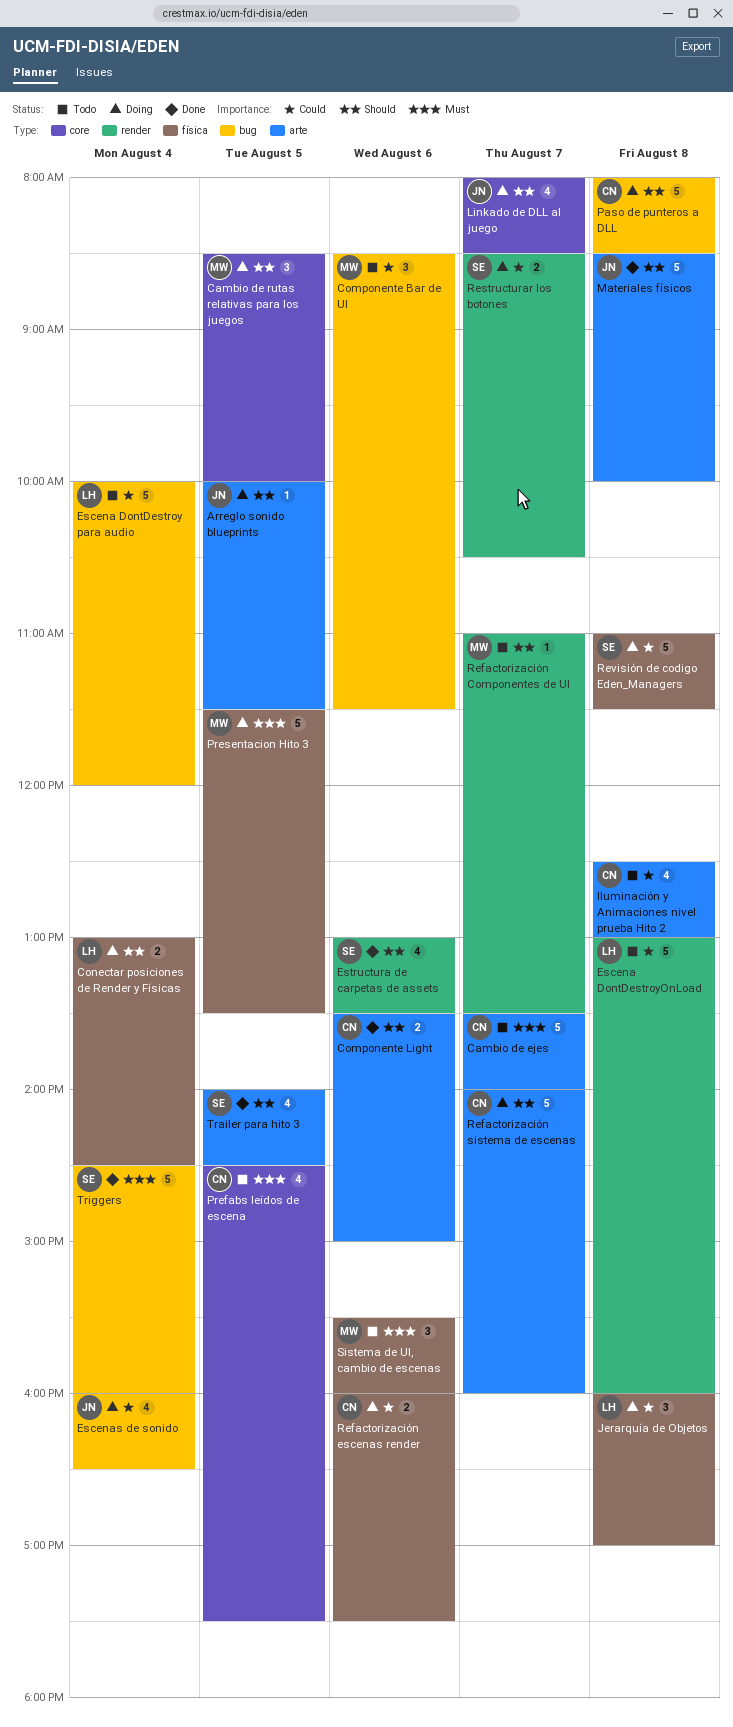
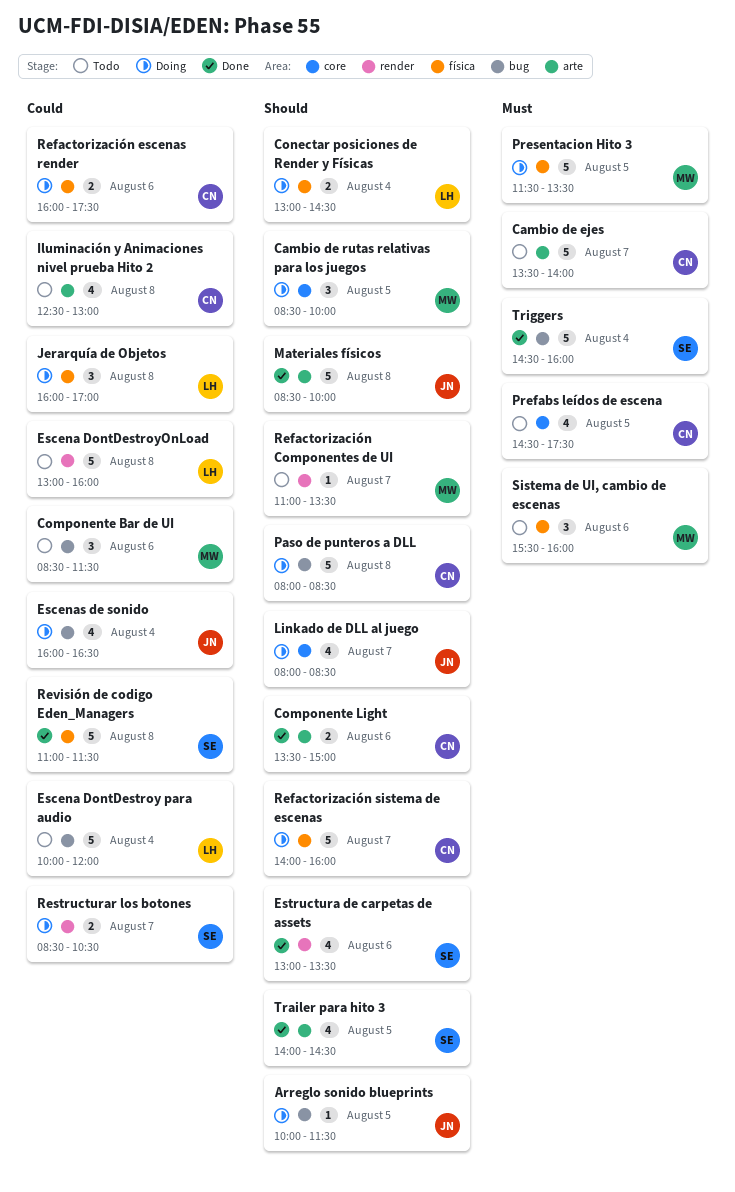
Arreglo sonido blueprints, label: arte -> bug
Refactorización sistema de escenas, label: arte -> física
Revisión de codigo Eden_Managers, status: Doing -> Done

